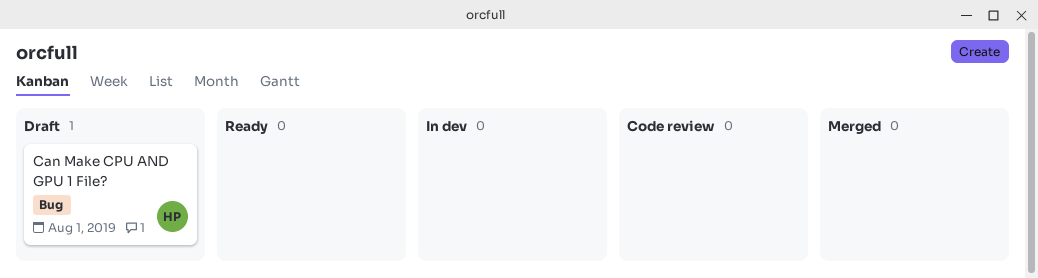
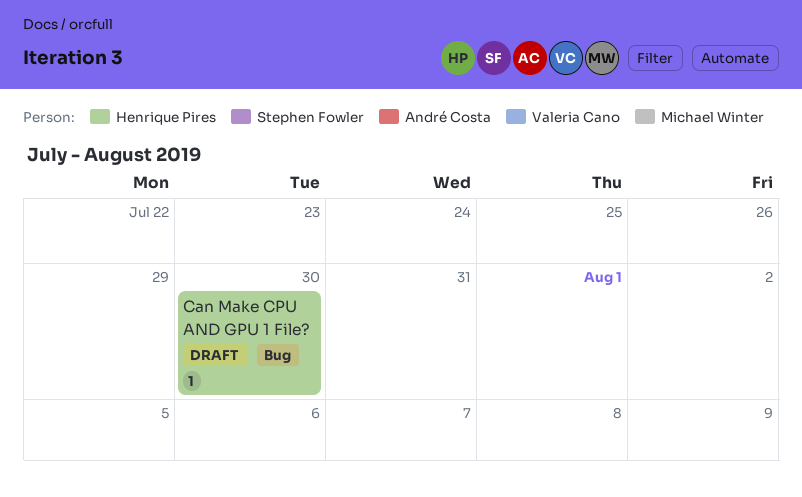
Can Make CPU AND GPU 1 File?, due: Aug 1 -> Jul 30

